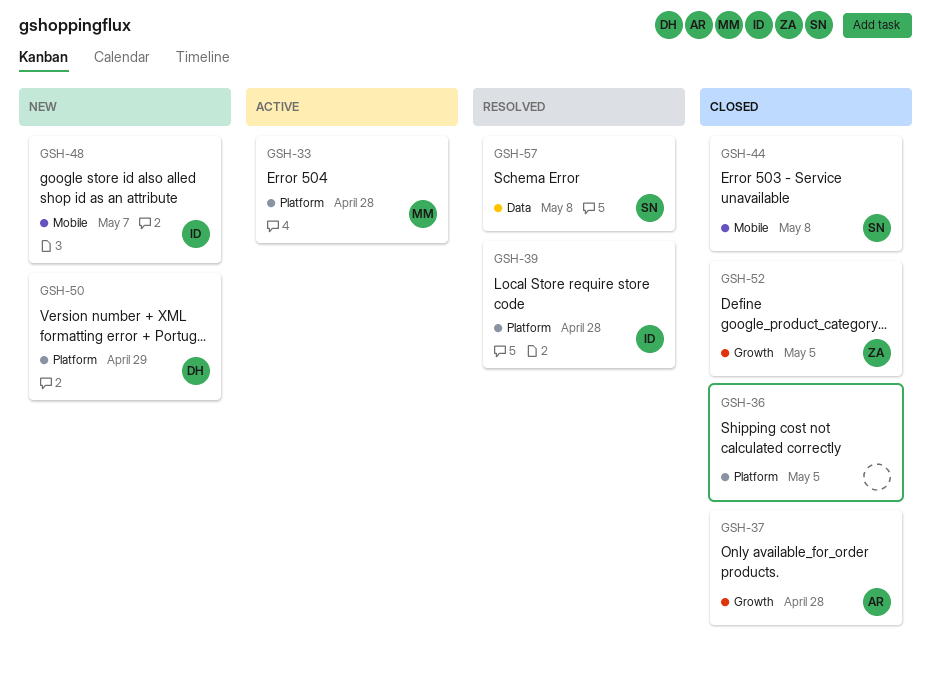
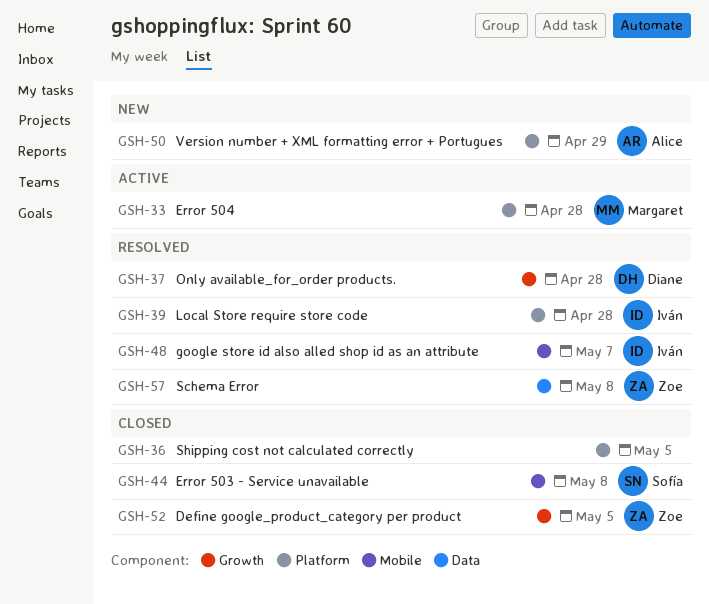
GSH-37, status: Closed -> Resolved
GSH-37, owner: Alice -> Diane
GSH-48, status: New -> Resolved
GSH-50, owner: Diane -> Alice
GSH-57, owner: Sofía -> Zoe

